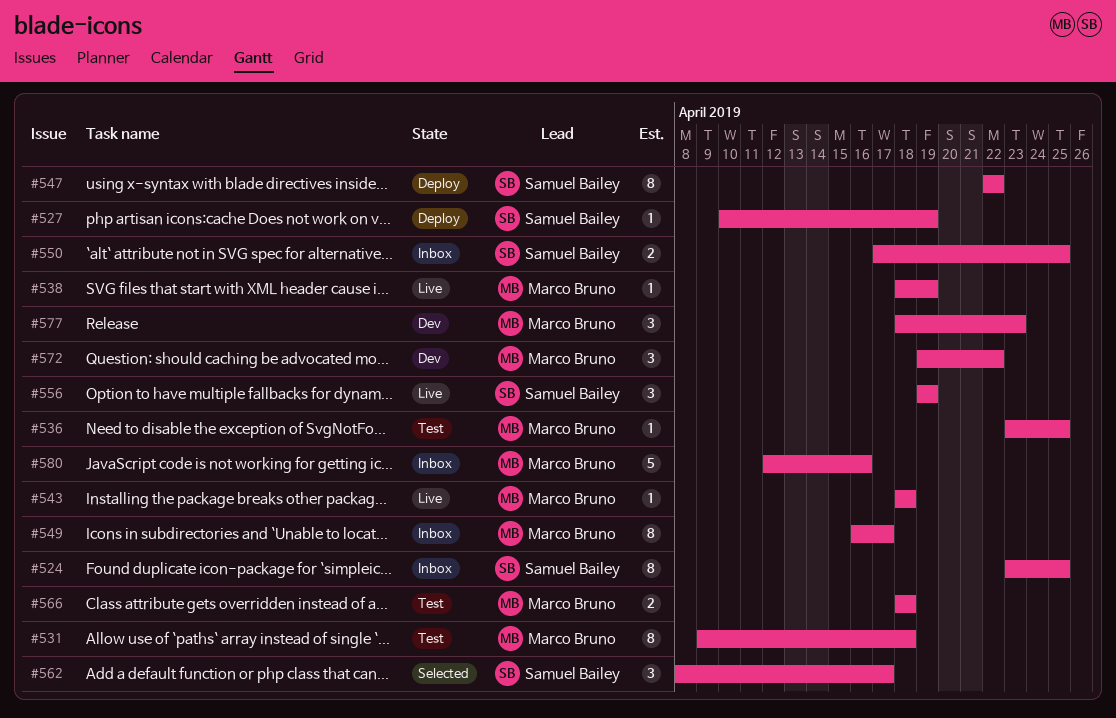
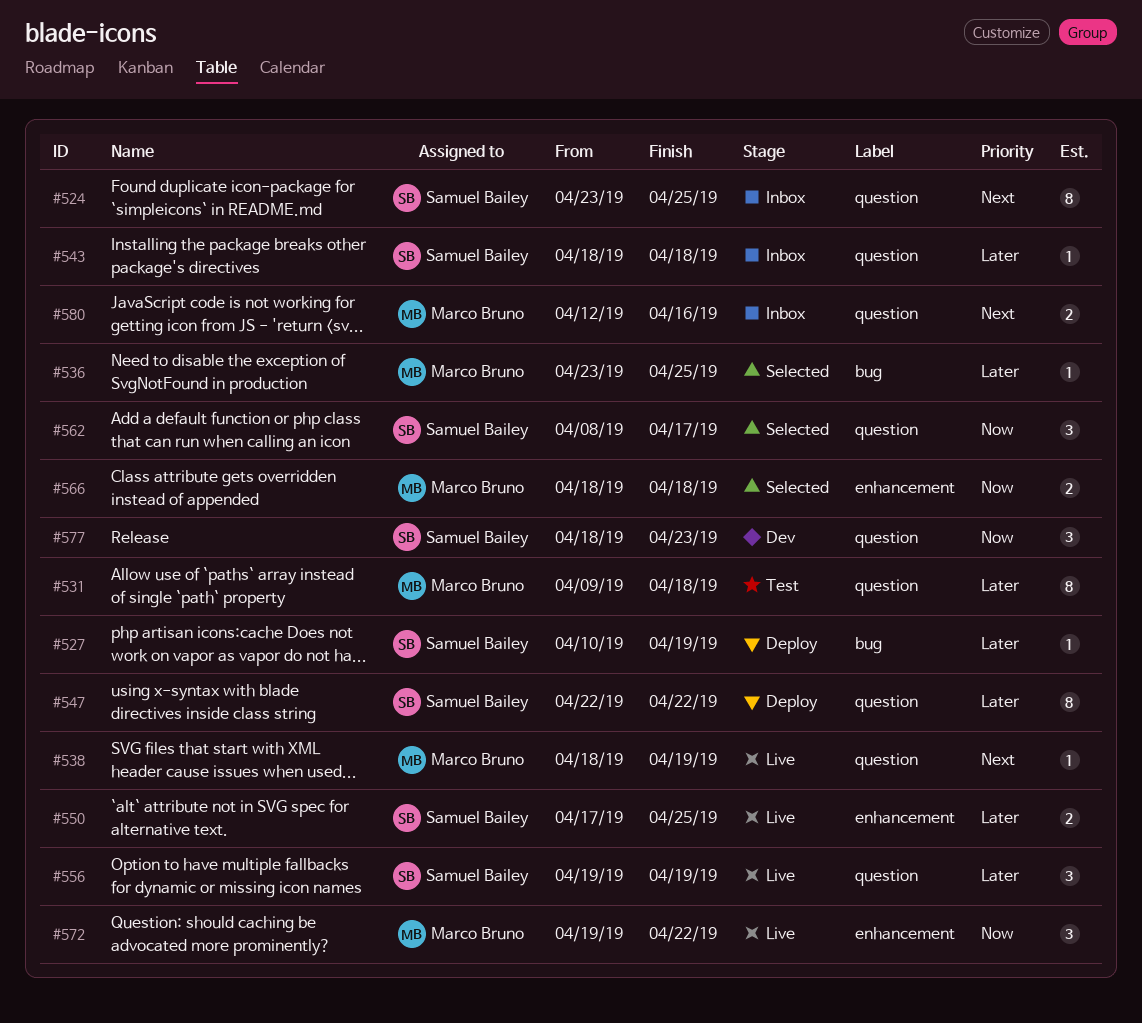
#536, status: Test -> Selected
#543, status: Live -> Inbox
#543, owner: Marco Bruno -> Samuel Bailey
#549: present -> none
#550, status: Inbox -> Live
#566, status: Test -> Selected
#572, status: Dev -> Live
#577, owner: Marco Bruno -> Samuel Bailey
#580, estimate: 5 -> 2

